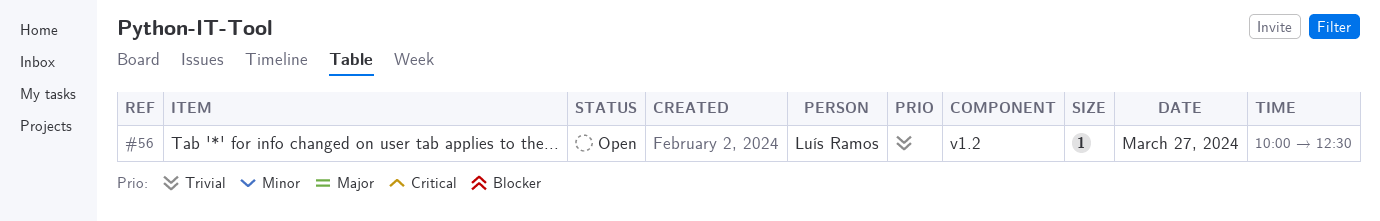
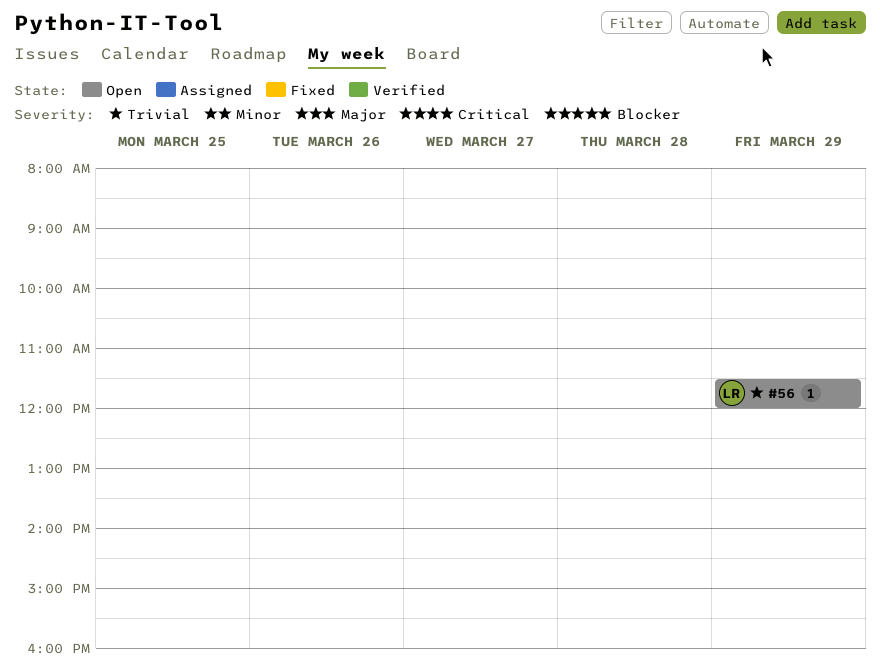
#56, day: Mar 27 -> Mar 29
#56, begins: 10:00 -> 11:30
#56, ends: 12:30 -> 12:00

